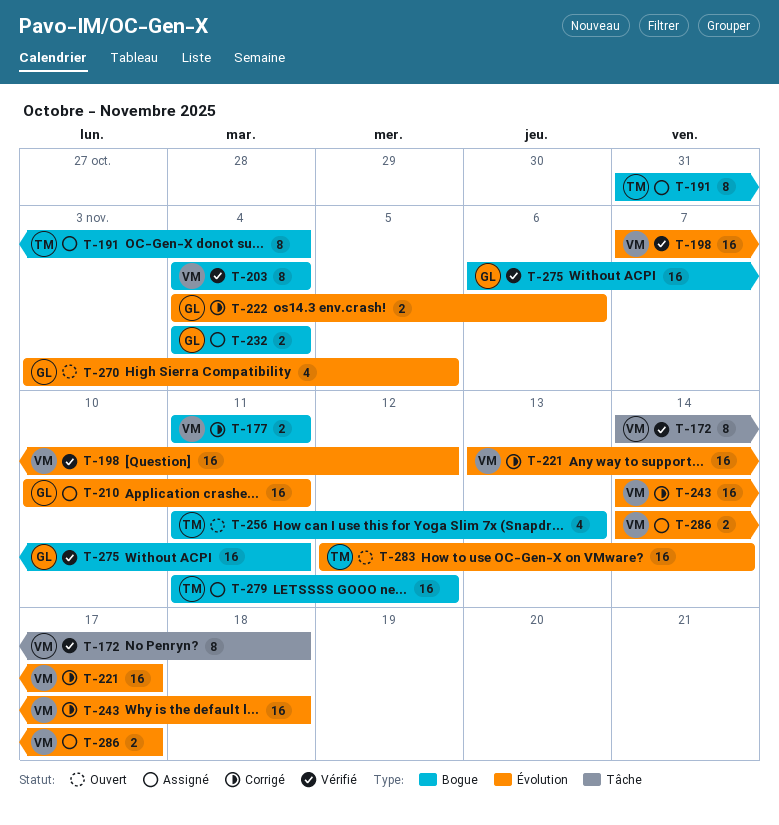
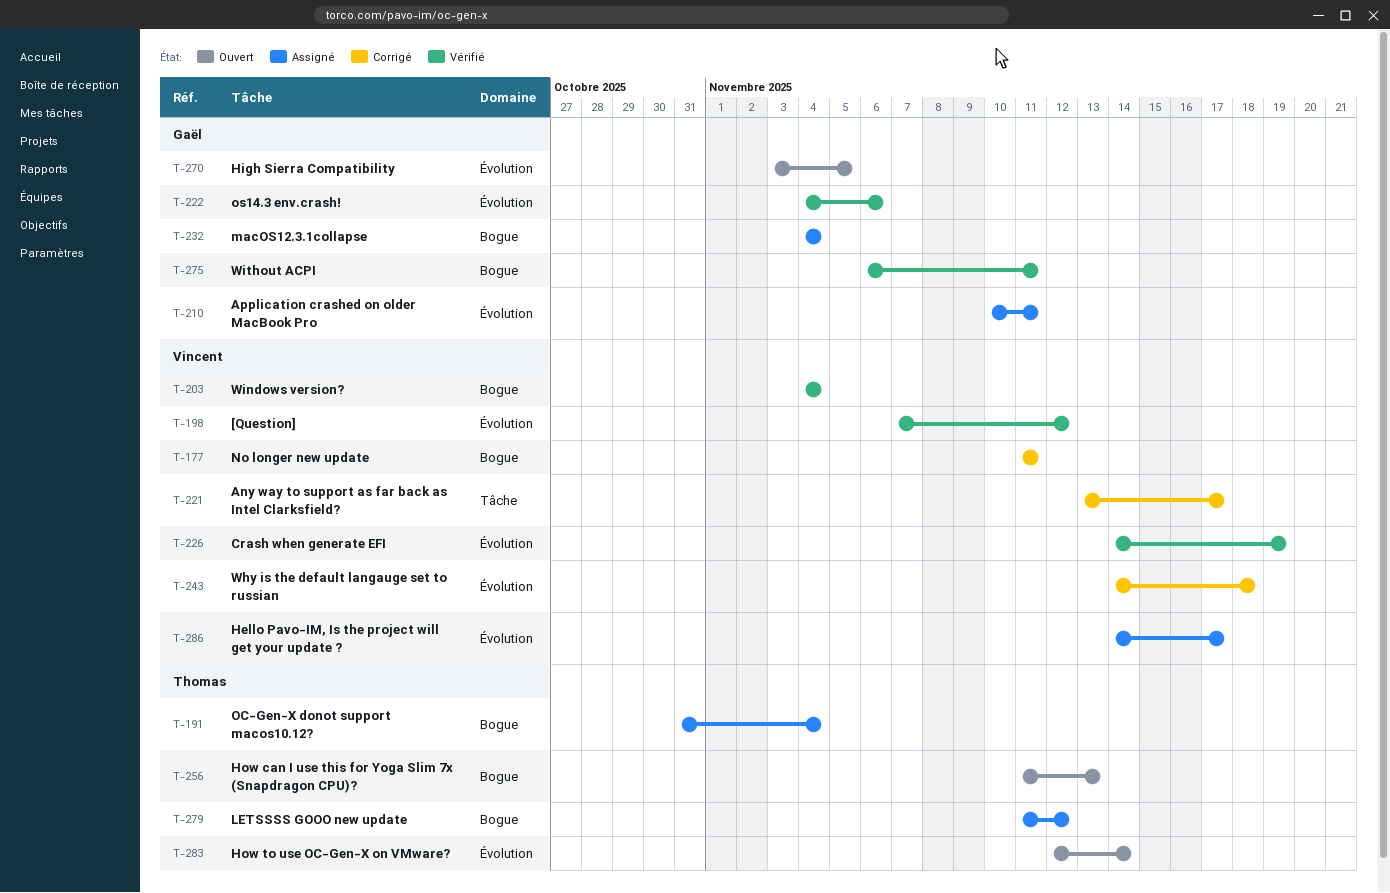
T-172: present -> none
T-221, label: Évolution -> Tâche
T-222, status: Corrigé -> Vérifié
T-226: none -> present

